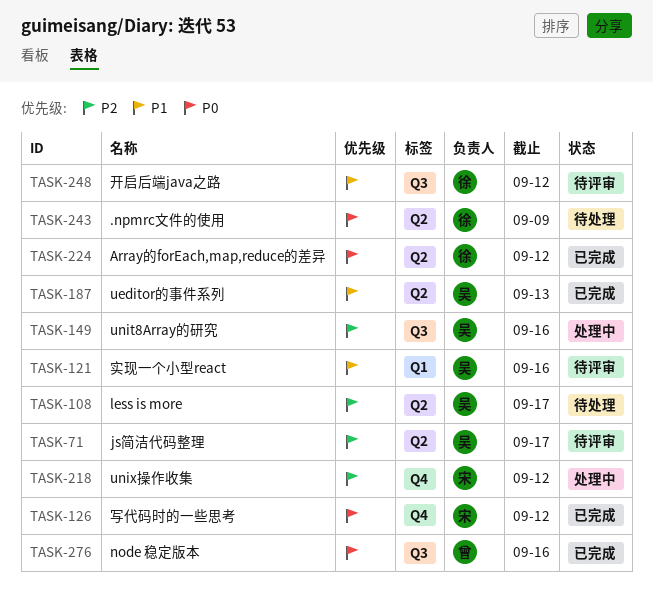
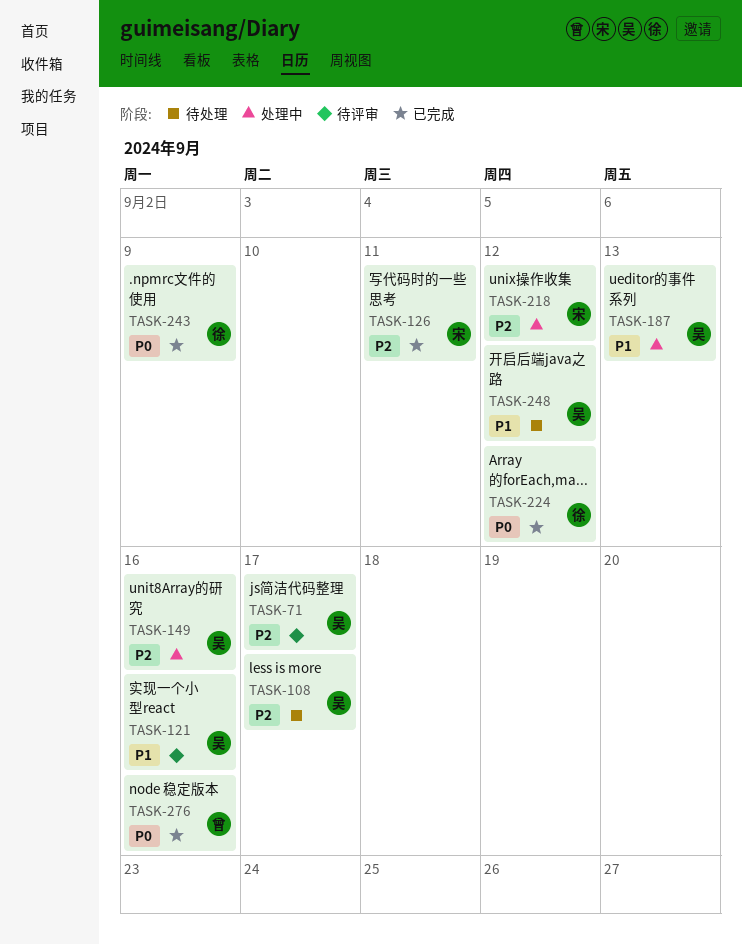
TASK-126, priority: P0 -> P2
TASK-126, due: Sep 12 -> Sep 11
TASK-187, status: 已完成 -> 处理中
TASK-243, status: 待处理 -> 已完成
TASK-248, status: 待评审 -> 待处理
TASK-248, owner: 徐 -> 吴

